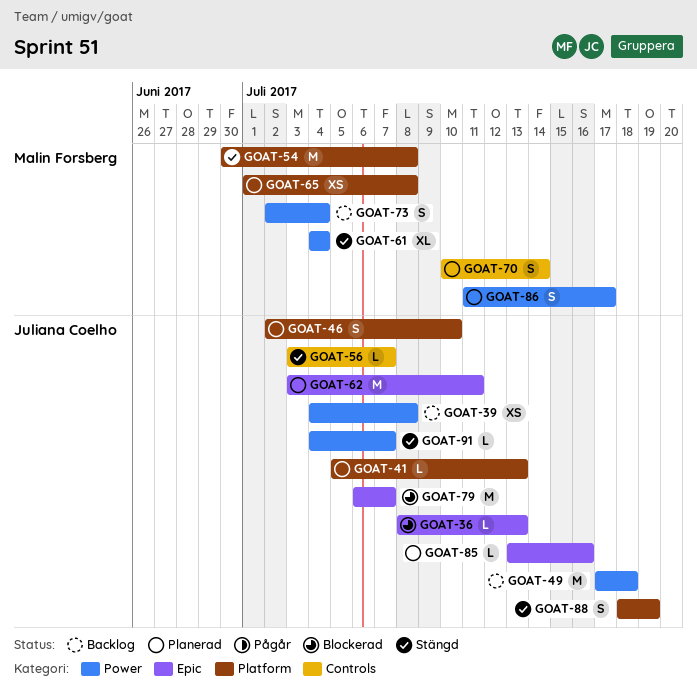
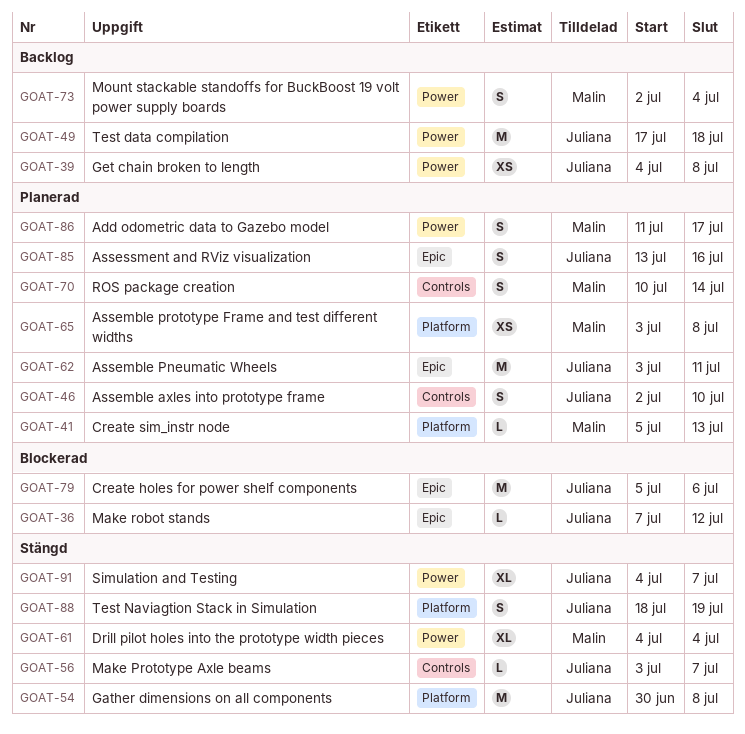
GOAT-36, start: Jul 8 -> Jul 7
GOAT-36, due: Jul 13 -> Jul 12
GOAT-41, owner: Juliana Coelho -> Malin Forsberg
GOAT-46, label: Platform -> Controls
GOAT-54, owner: Malin Forsberg -> Juliana Coelho
GOAT-65, start: Jul 1 -> Jul 3
GOAT-79, start: Jul 6 -> Jul 5
GOAT-79, due: Jul 7 -> Jul 6
GOAT-85, estimate: L -> S
GOAT-91, estimate: L -> XL

